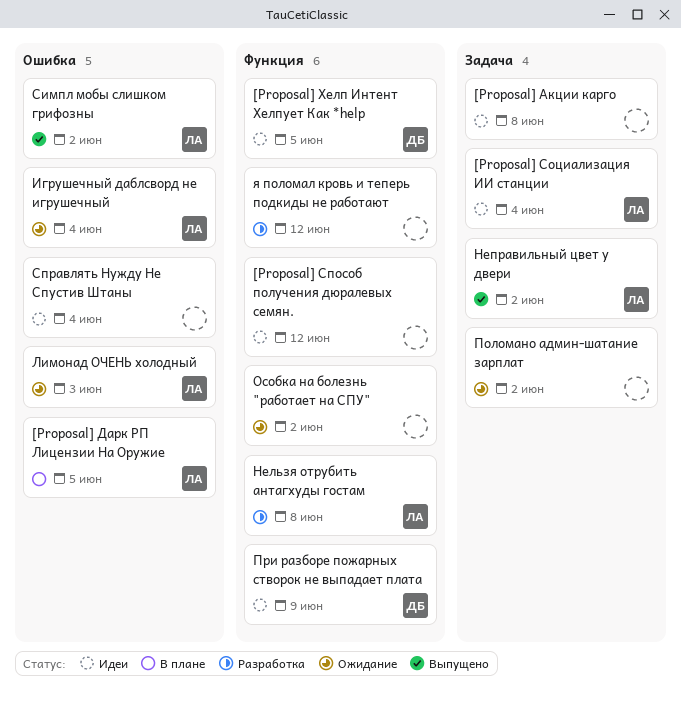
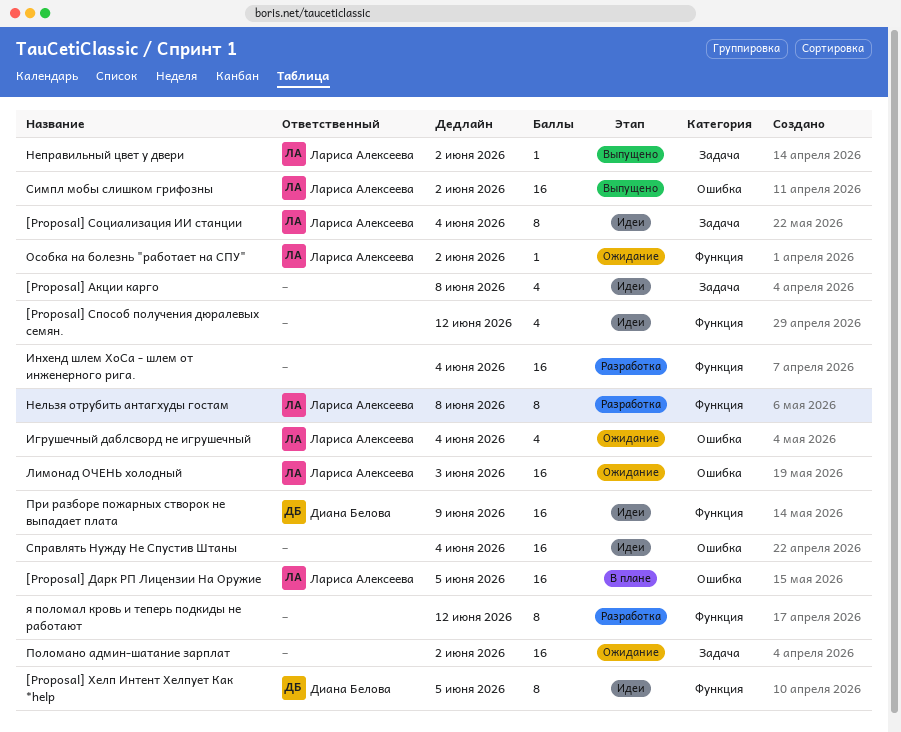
Инхенд шлем ХоСа - шлем от инженерного рига.: none -> present
Особка на болезнь "работает на СПУ", owner: none -> Лариса Алексеева

